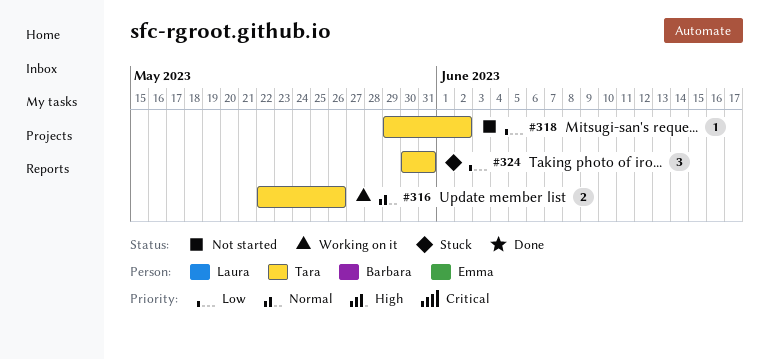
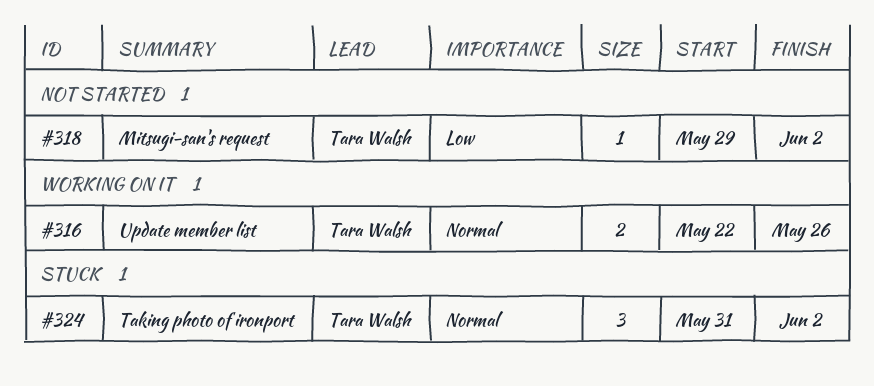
#324, priority: Low -> Normal
#324, start: May 30 -> May 31
#324, due: May 31 -> Jun 2

